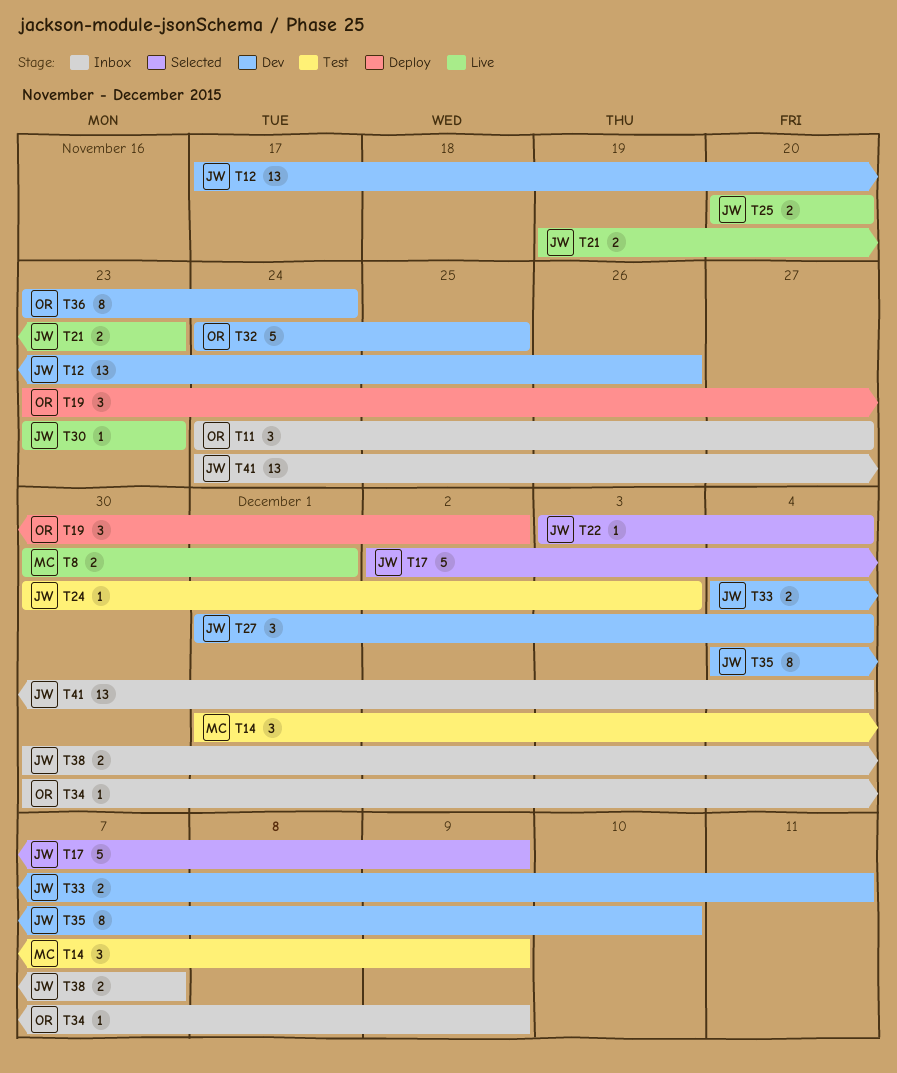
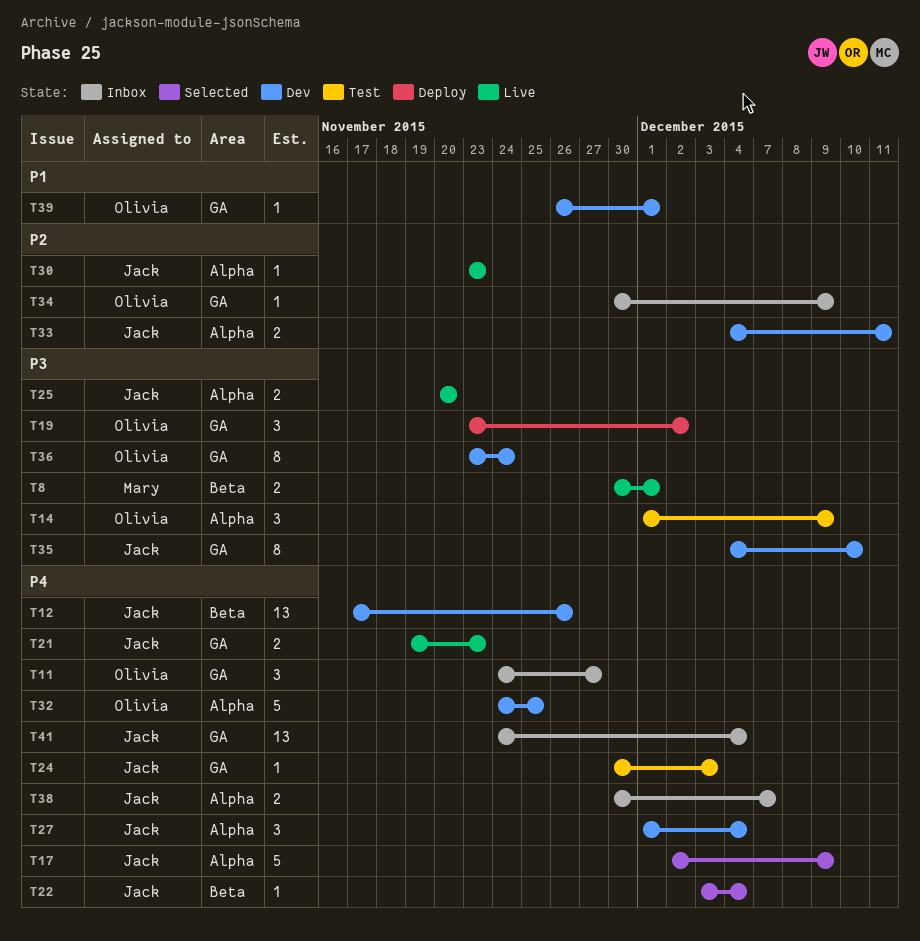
T14, owner: Mary -> Olivia
T39: none -> present

